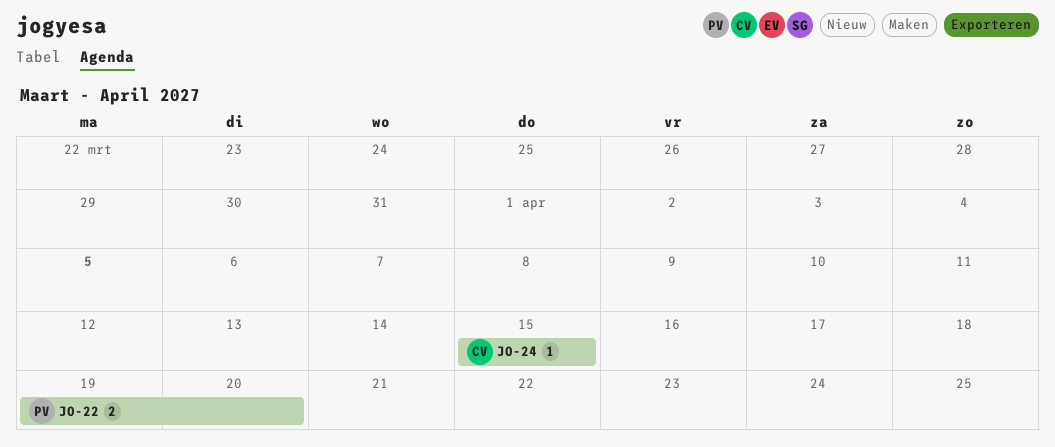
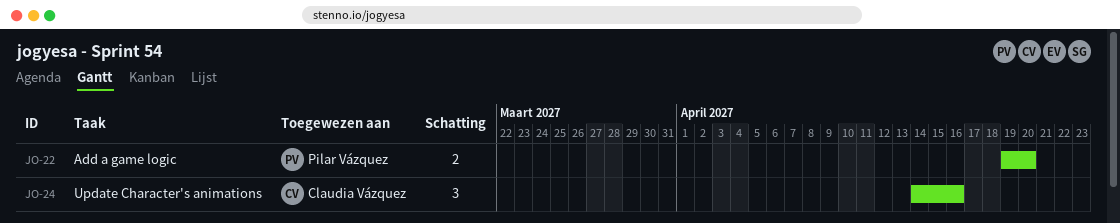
JO-24, estimate: 1 -> 3
JO-24, start: Apr 15 -> Apr 14
JO-24, due: Apr 15 -> Apr 16

